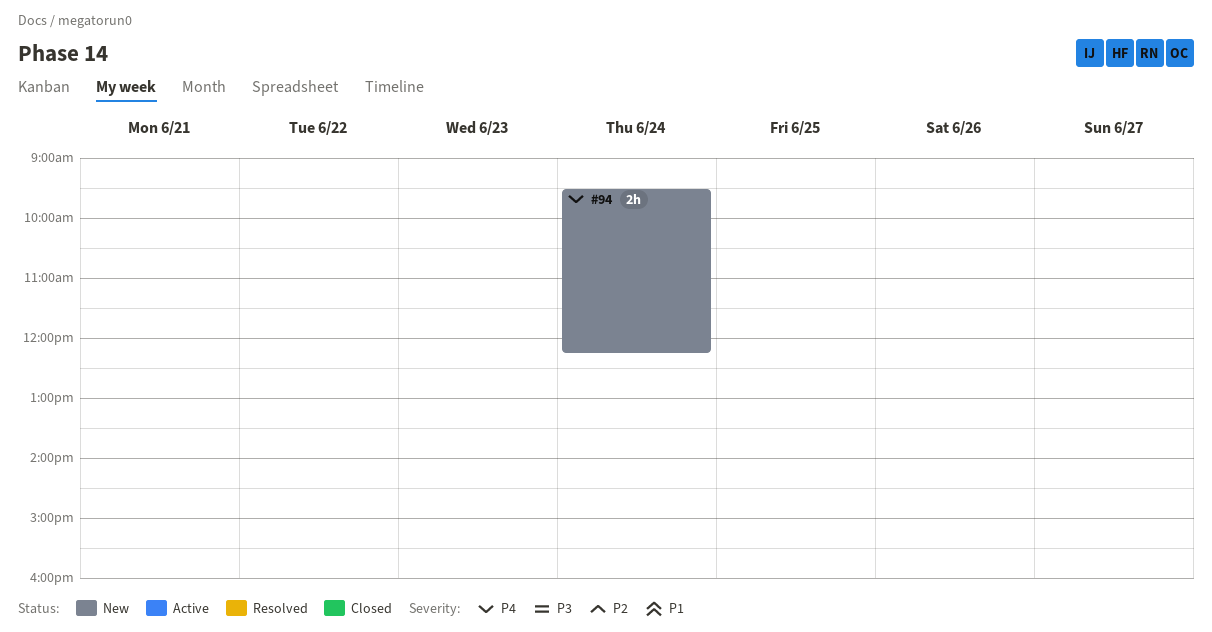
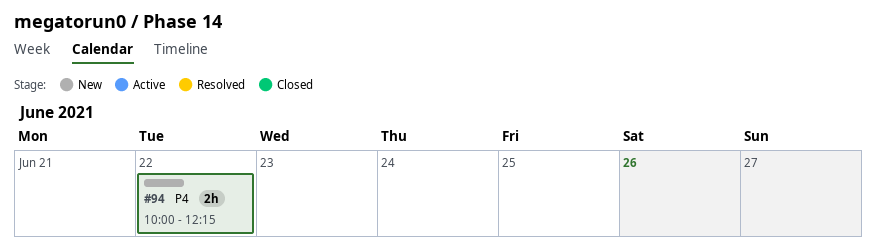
#94, day: Jun 24 -> Jun 22
#94, begins: 09:30 -> 10:00

